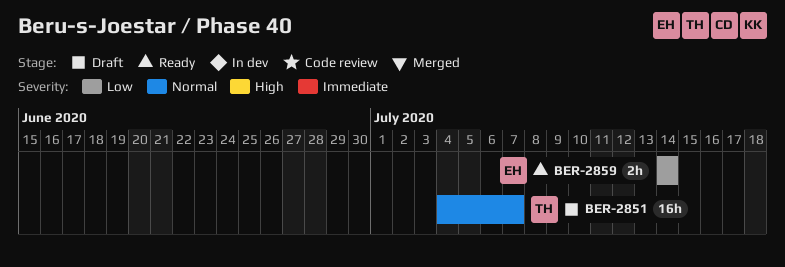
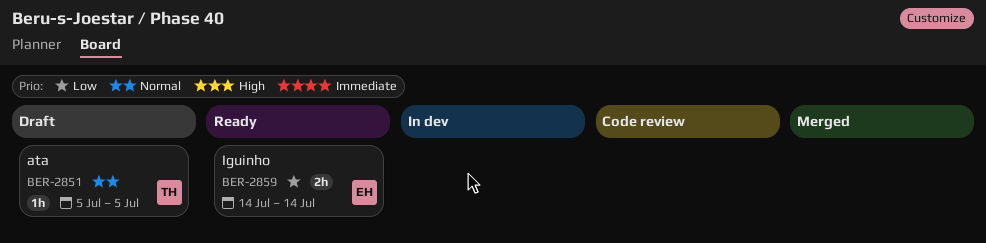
BER-2851, estimate: 16h -> 1h
BER-2851, start: Jul 4 -> Jul 5
BER-2851, due: Jul 7 -> Jul 5

